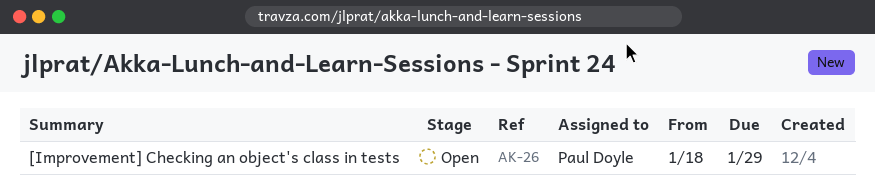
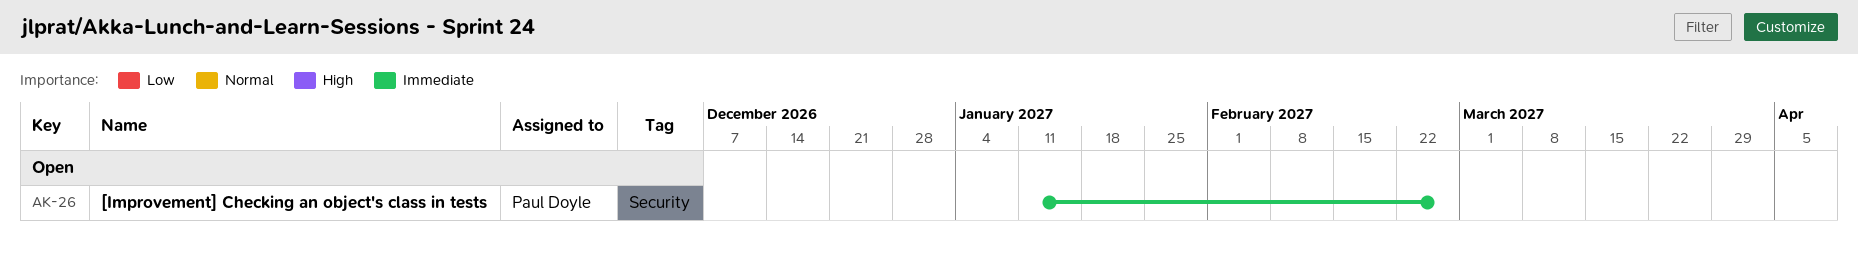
AK-26, start: Jan 18 -> Jan 11
AK-26, due: Jan 29 -> Feb 26

